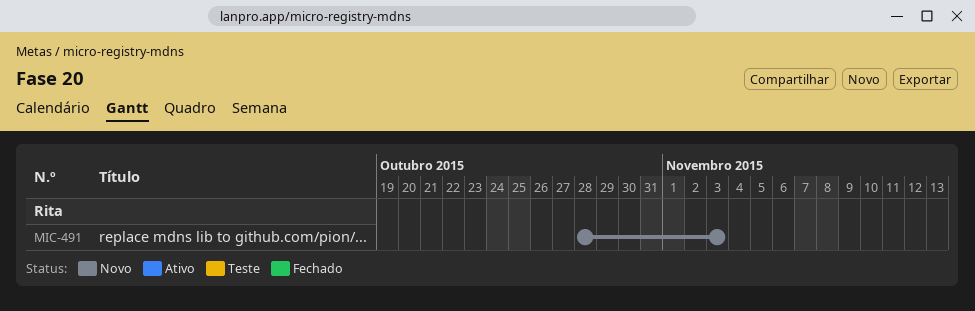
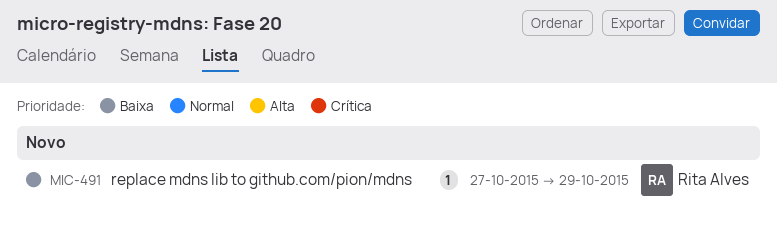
MIC-491, start: Oct 28 -> Oct 27
MIC-491, due: Nov 3 -> Oct 29

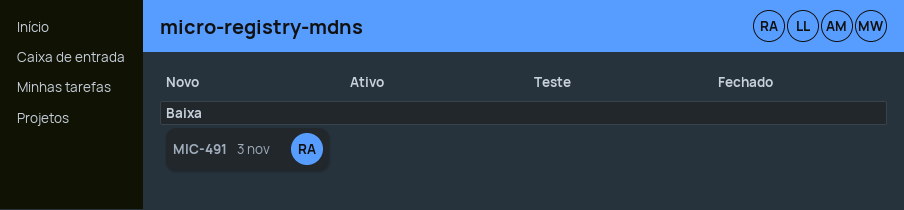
MIC-491, due: Oct 29 -> Nov 3

